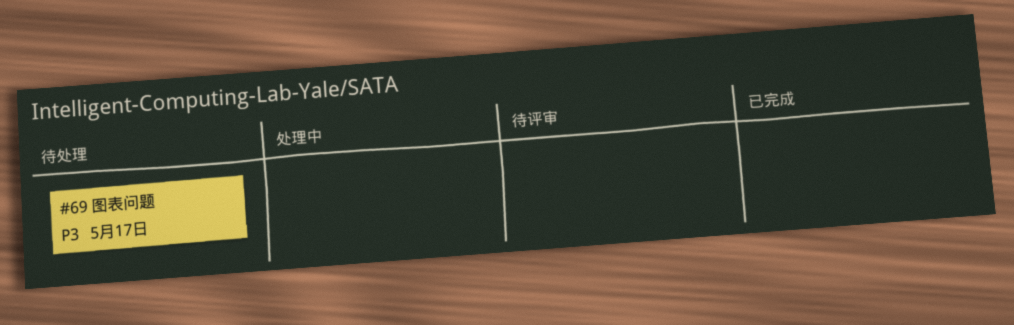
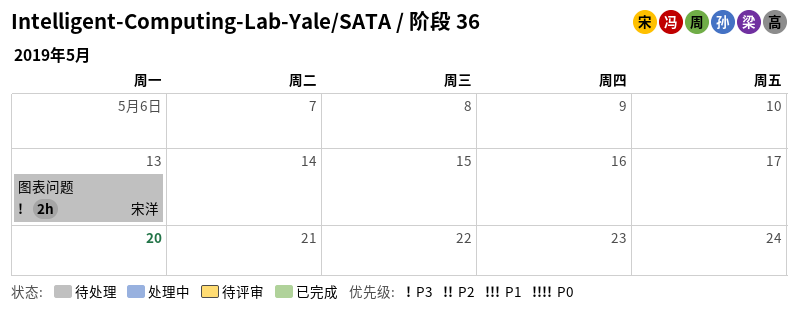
图表问题, due: May 17 -> May 13

